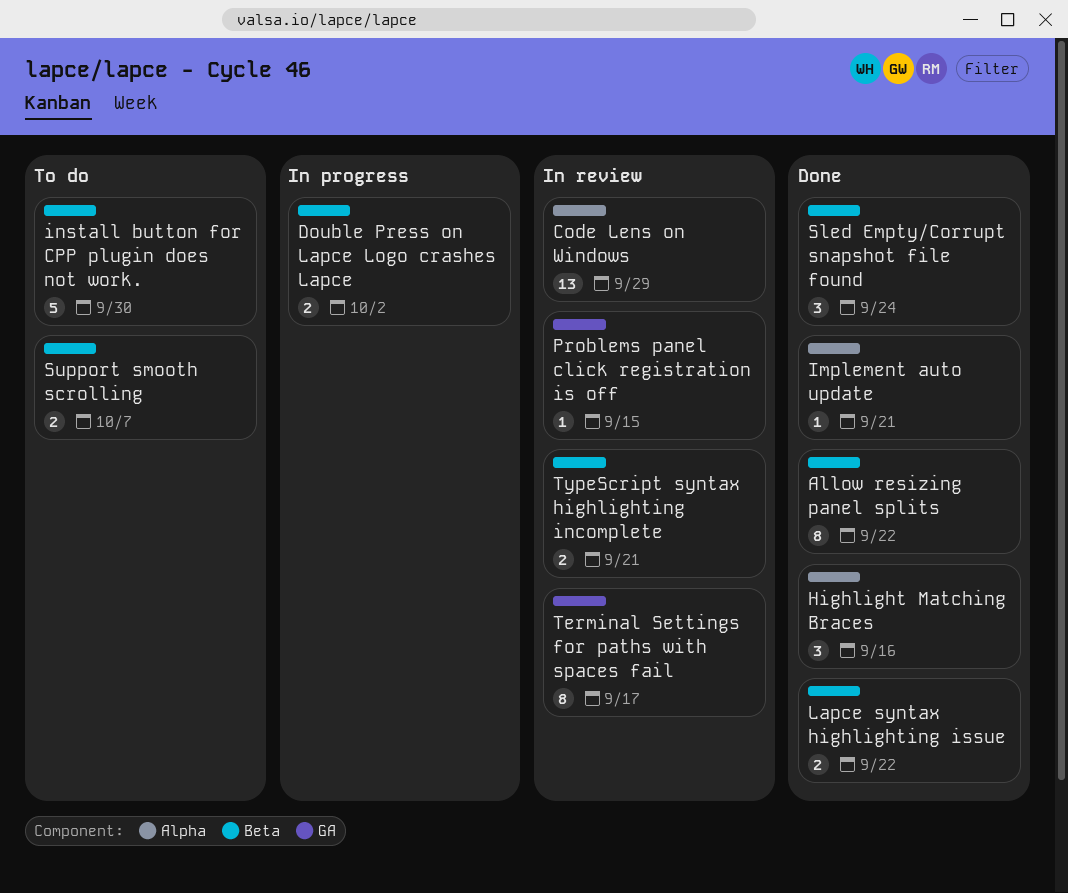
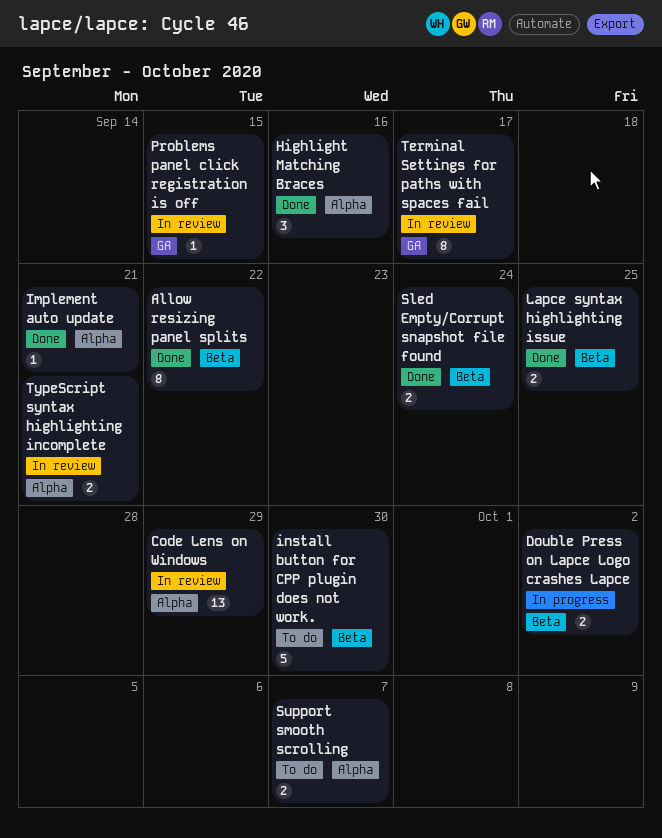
Lapce syntax highlighting issue, due: Sep 22 -> Sep 25
Sled Empty/Corrupt snapshot file found, estimate: 3 -> 2
Support smooth scrolling, label: Beta -> Alpha
TypeScript syntax highlighting incomplete, label: Beta -> Alpha

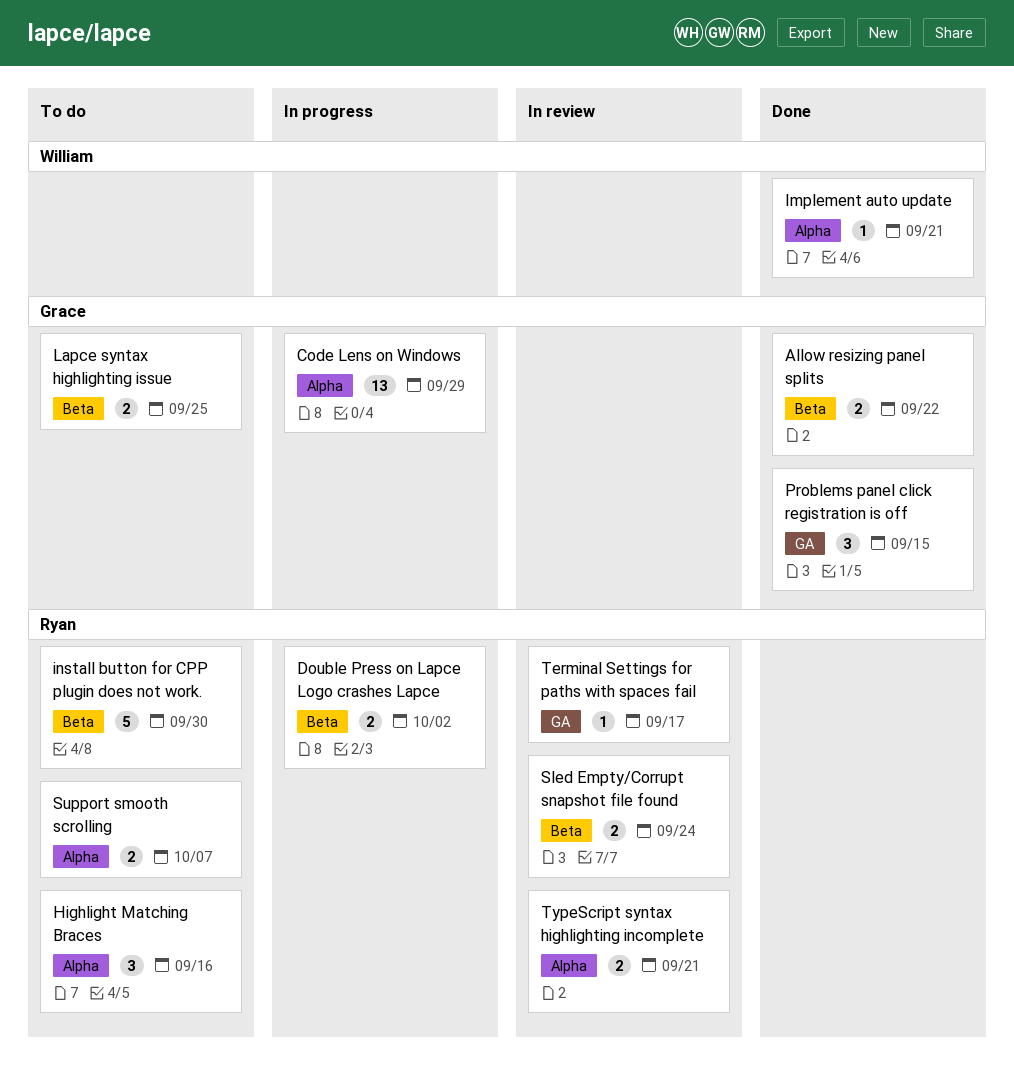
Allow resizing panel splits, estimate: 8 -> 2
Code Lens on Windows, status: In review -> In progress
Highlight Matching Braces, status: Done -> To do
Lapce syntax highlighting issue, status: Done -> To do
Problems panel click registration is off, status: In review -> Done
Problems panel click registration is off, estimate: 1 -> 3
Sled Empty/Corrupt snapshot file found, status: Done -> In review
Terminal Settings for paths with spaces fail, estimate: 8 -> 1

